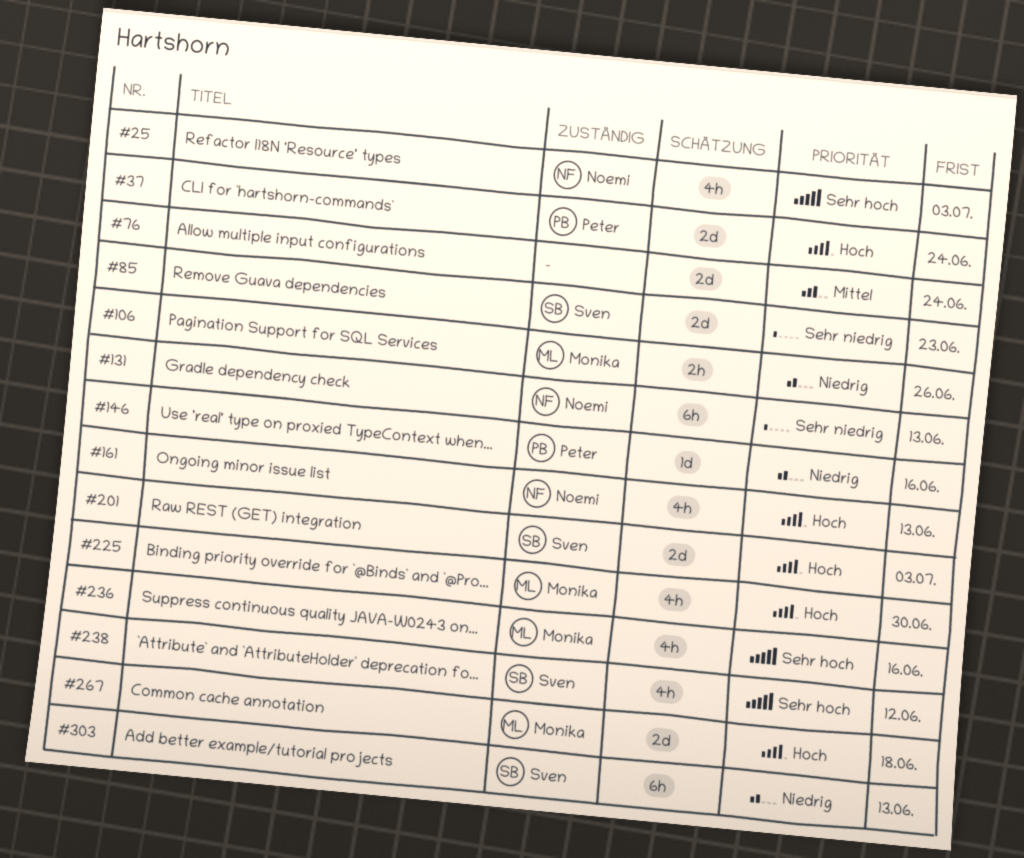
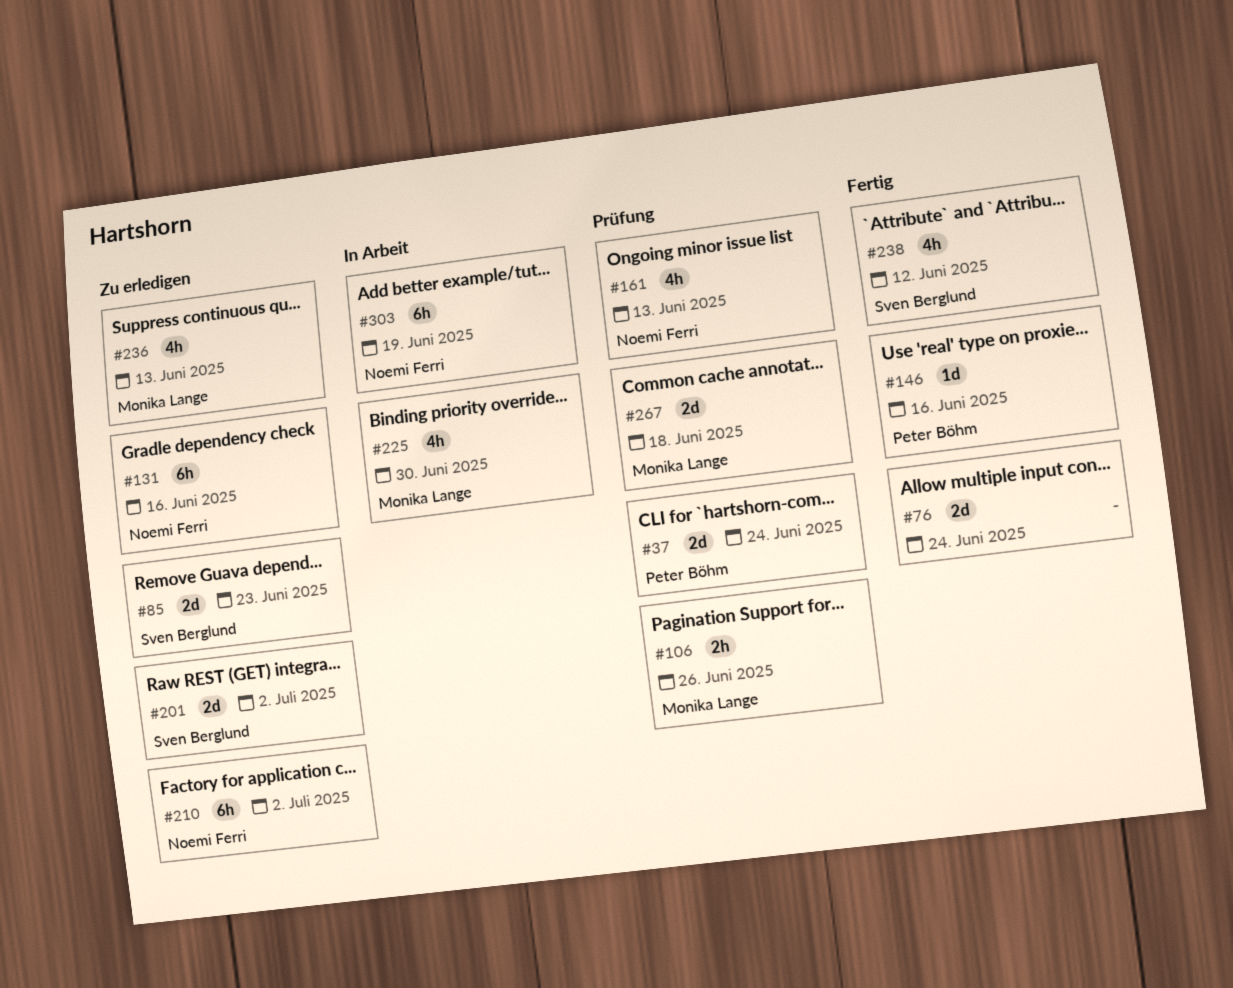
#25: present -> none
#131, due: Jun 13 -> Jun 16
#201, due: Jul 3 -> Jul 2
#210: none -> present
#236, due: Jun 16 -> Jun 13
#303, owner: Sven Berglund -> Noemi Ferri
#303, due: Jun 13 -> Jun 19

